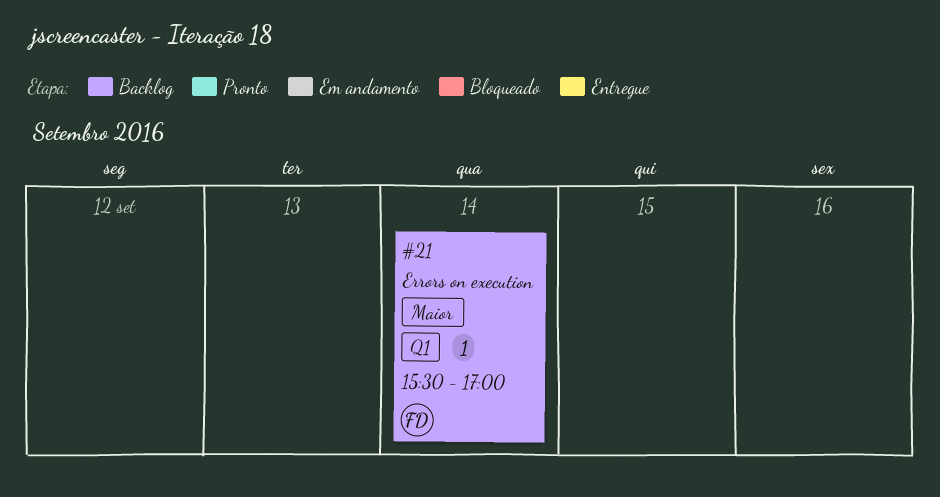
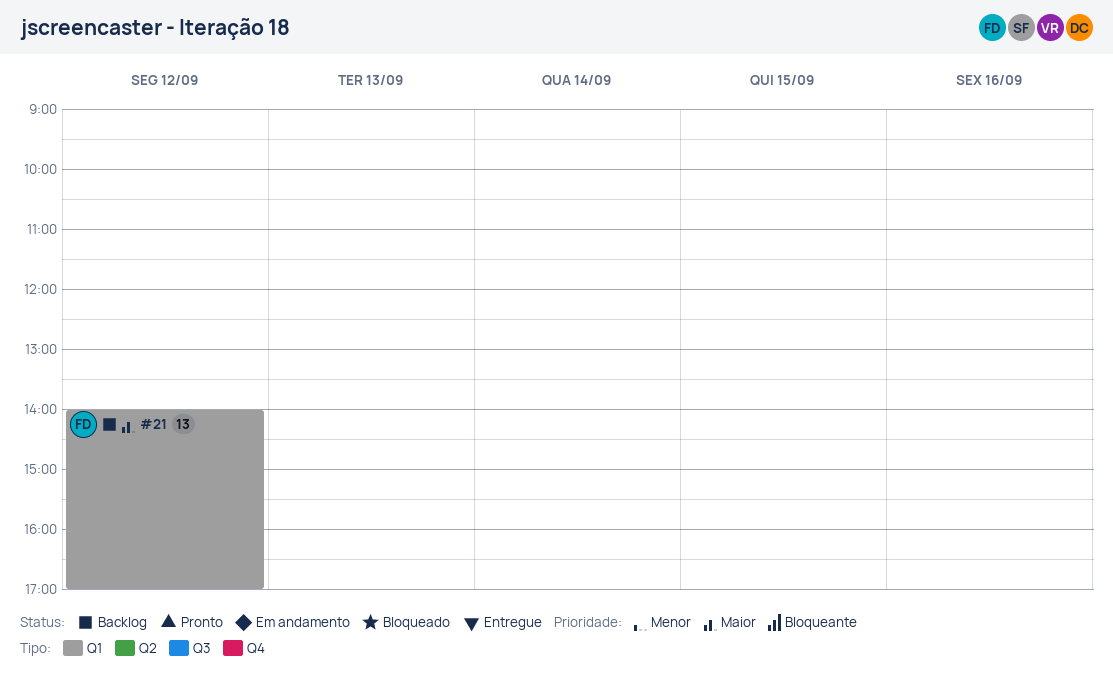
#21, estimate: 1 -> 13
#21, day: Sep 14 -> Sep 12
#21, begins: 15:30 -> 14:00

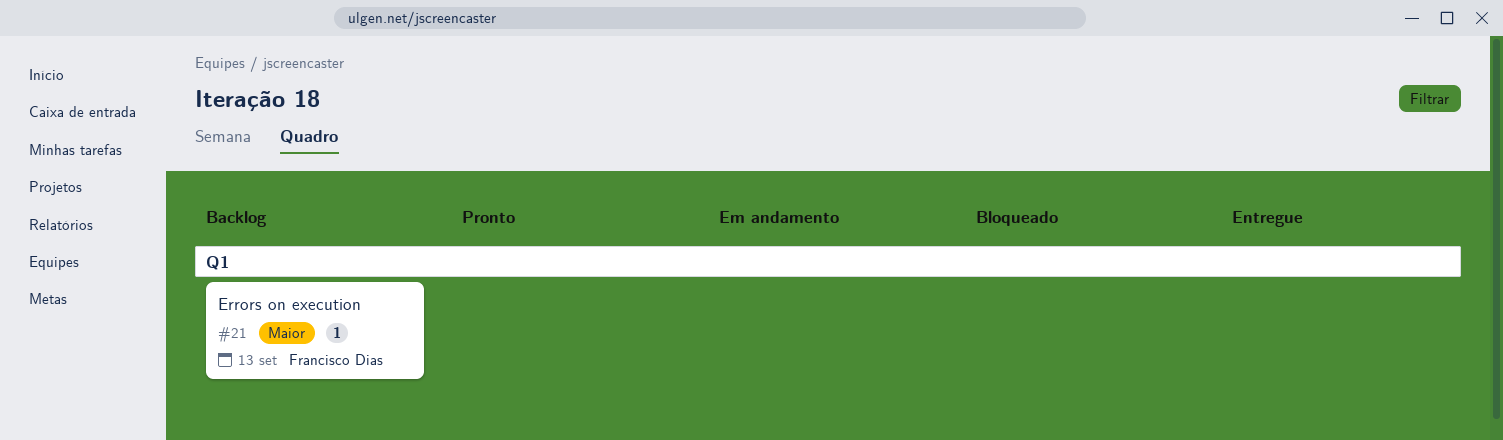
#21, estimate: 13 -> 1
#21, day: Sep 12 -> Sep 13

